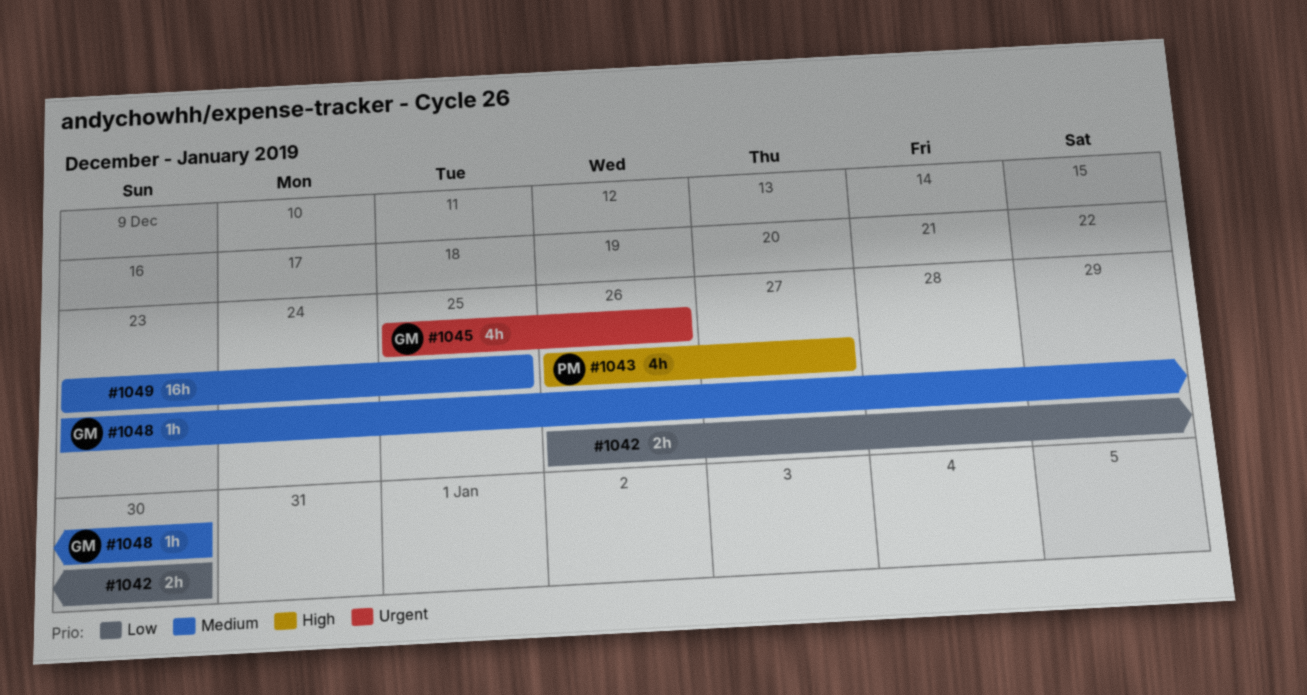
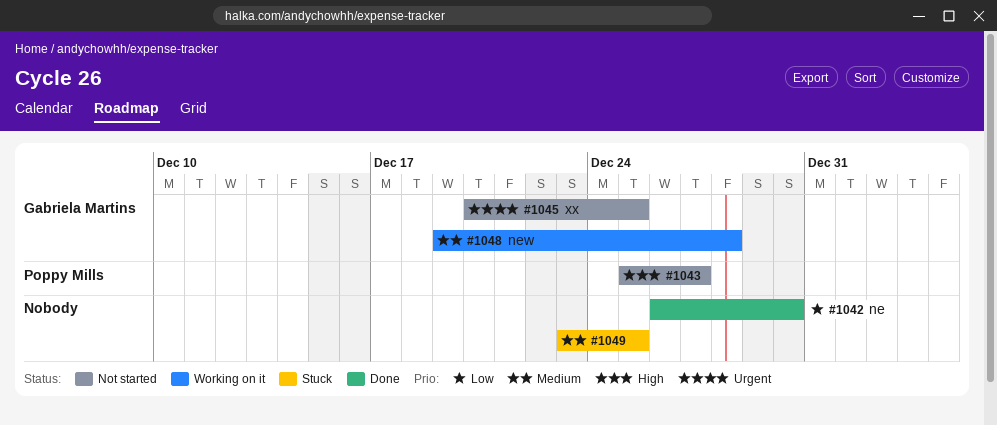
#1043, start: Dec 26 -> Dec 25
#1045, start: Dec 25 -> Dec 20
#1045, due: Dec 26 -> Dec 25
#1048, start: Dec 23 -> Dec 19
#1048, due: Dec 30 -> Dec 28

